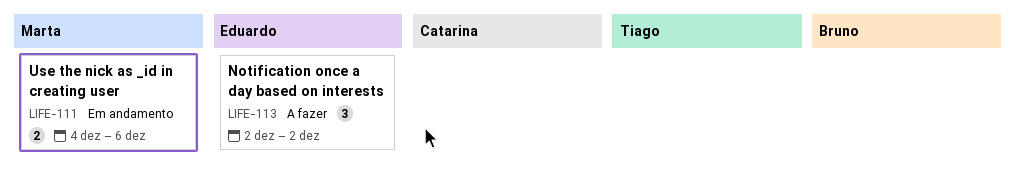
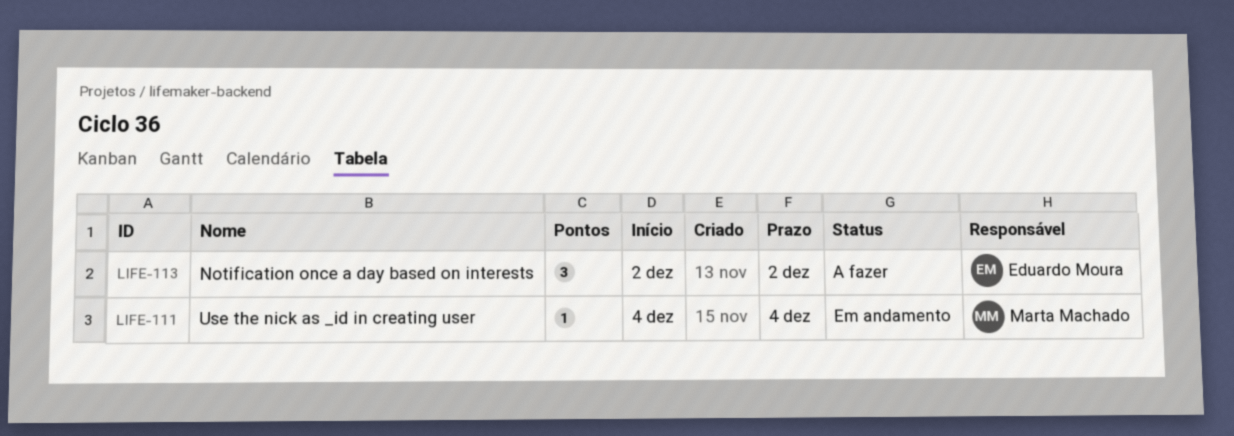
LIFE-111, estimate: 2 -> 1
LIFE-111, due: Dec 6 -> Dec 4

